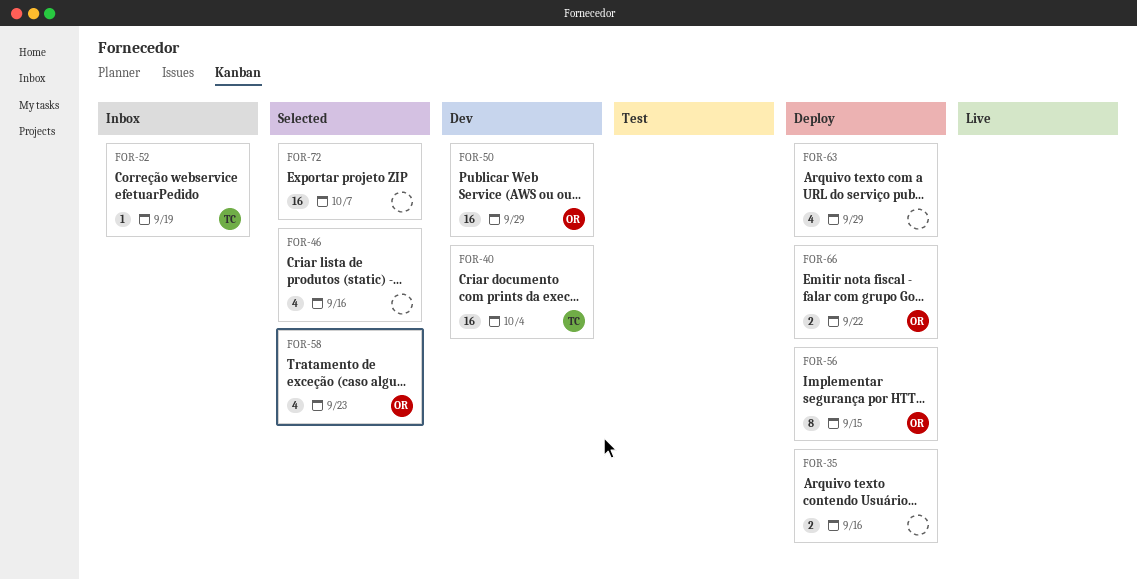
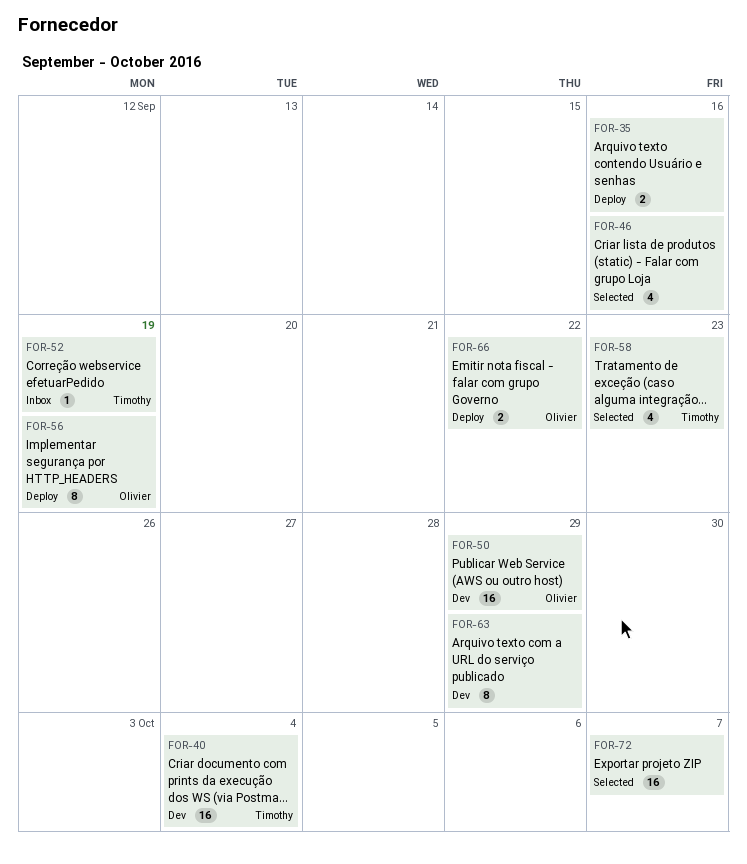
FOR-56, due: Sep 15 -> Sep 19
FOR-58, owner: Olivier -> Timothy
FOR-63, status: Deploy -> Dev
FOR-63, estimate: 4 -> 8

